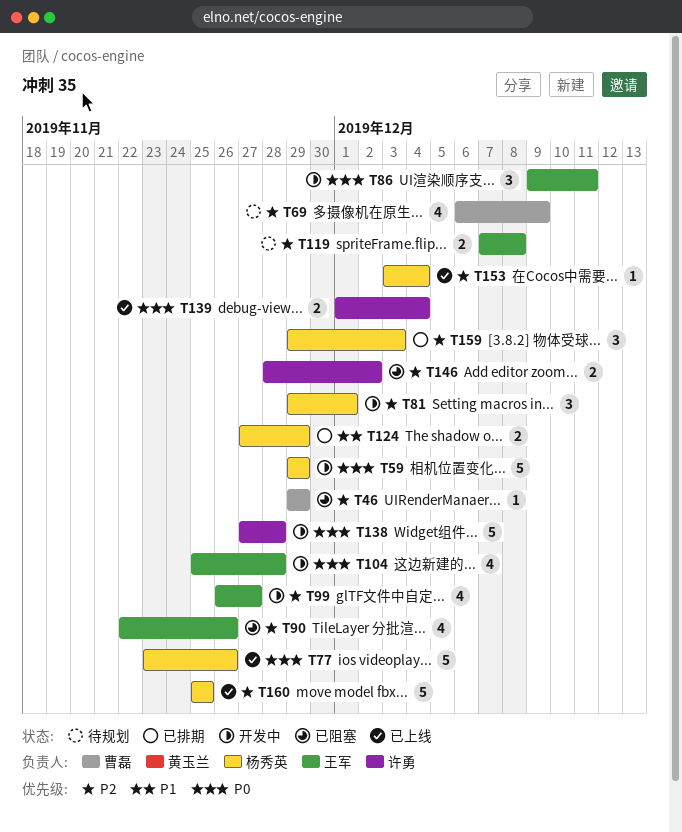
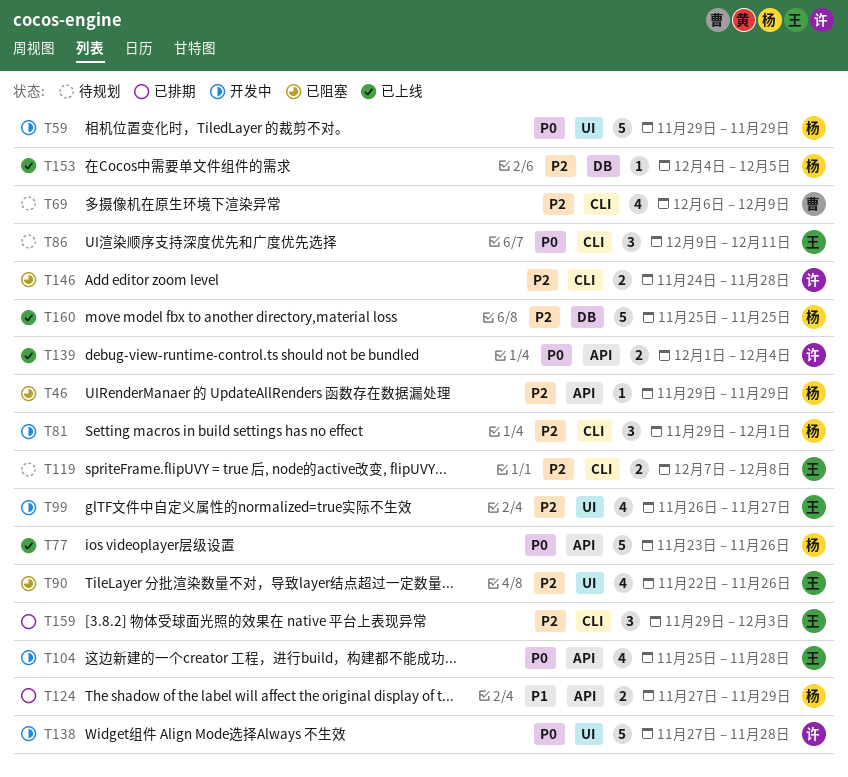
T46, owner: 曹磊 -> 杨秀英
T86, status: 开发中 -> 待规划
T146, start: Nov 28 -> Nov 24
T146, due: Dec 2 -> Nov 28
T153, start: Dec 3 -> Dec 4
T153, due: Dec 4 -> Dec 5
T159, owner: 杨秀英 -> 王军

